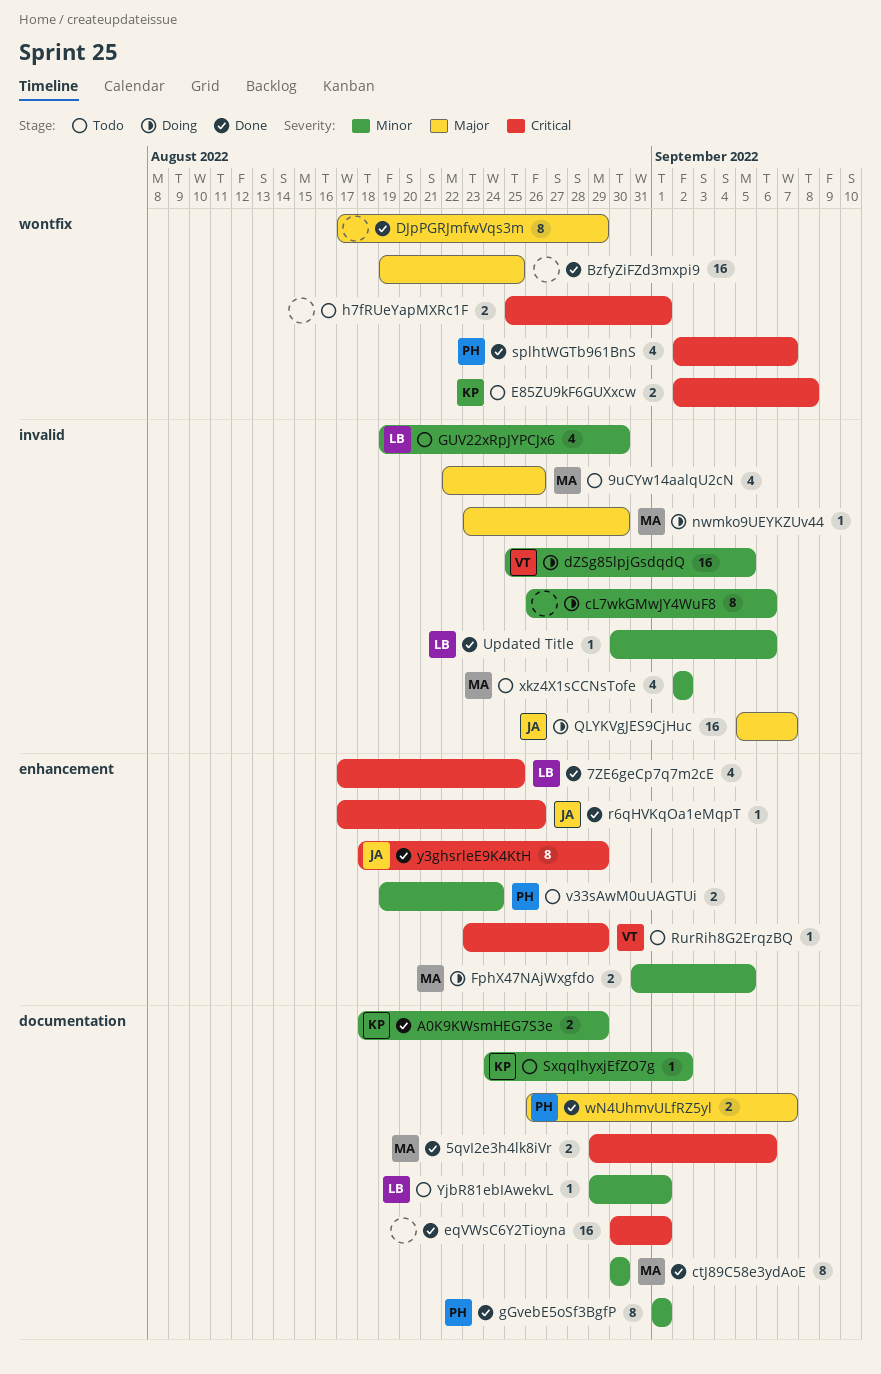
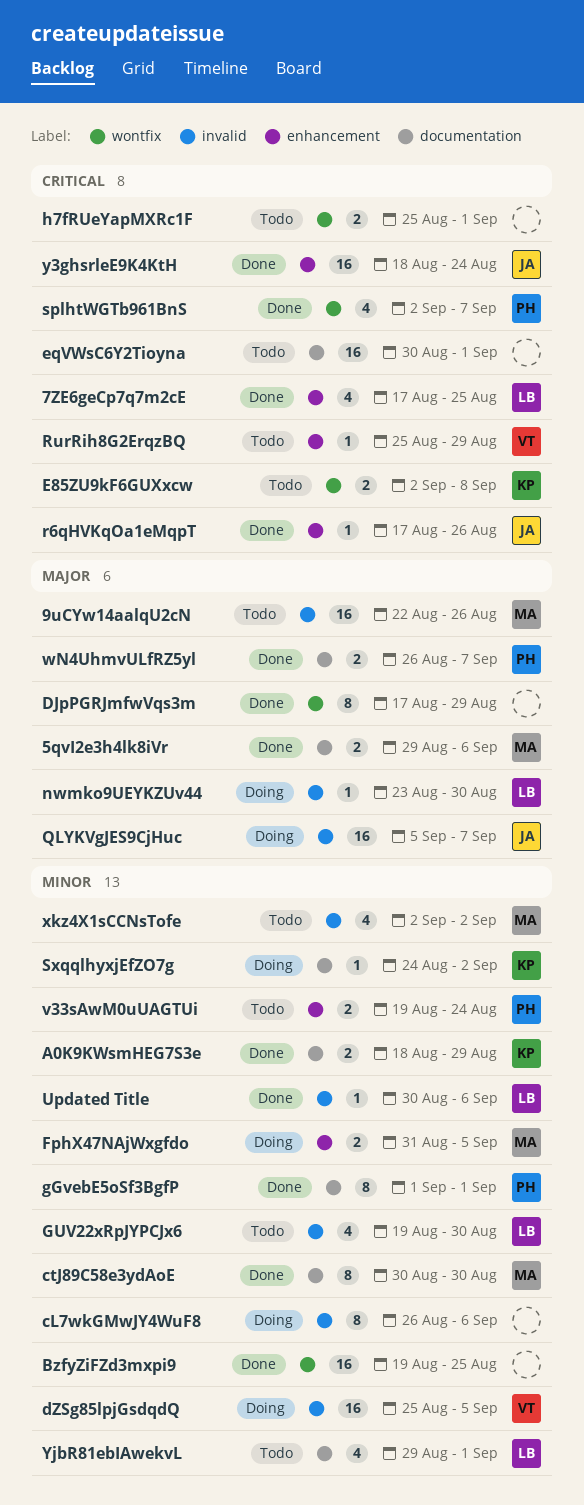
5qvI2e3h4lk8iVr, priority: Critical -> Major
9uCYw14aalqU2cN, estimate: 4 -> 16
BzfyZiFZd3mxpi9, priority: Major -> Minor
eqVWsC6Y2Tioyna, status: Done -> Todo
nwmko9UEYKZUv44, owner: MA -> LB
RurRih8G2ErqzBQ, start: Aug 23 -> Aug 25
SxqqlhyxjEfZO7g, status: Todo -> Doing
y3ghsrleE9K4KtH, estimate: 8 -> 16
y3ghsrleE9K4KtH, due: Aug 29 -> Aug 24
YjbR81ebIAwekvL, estimate: 1 -> 4

